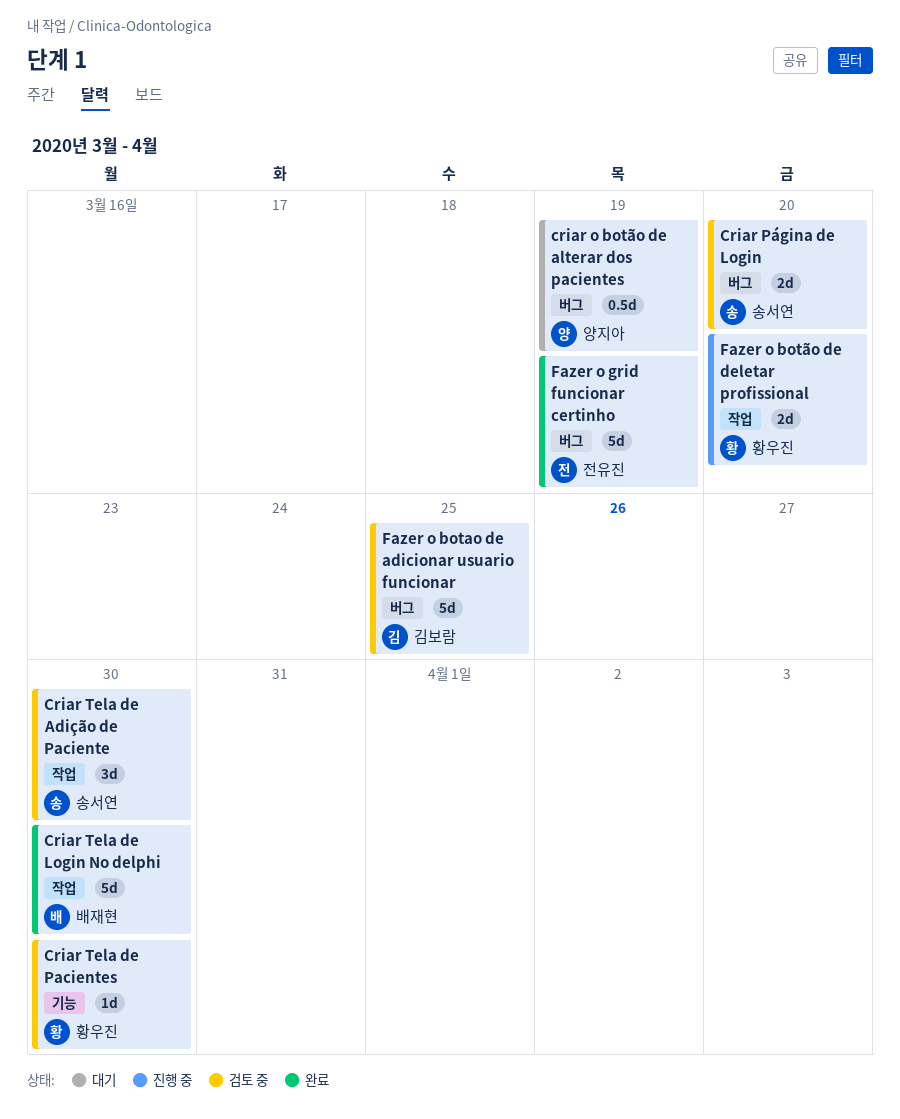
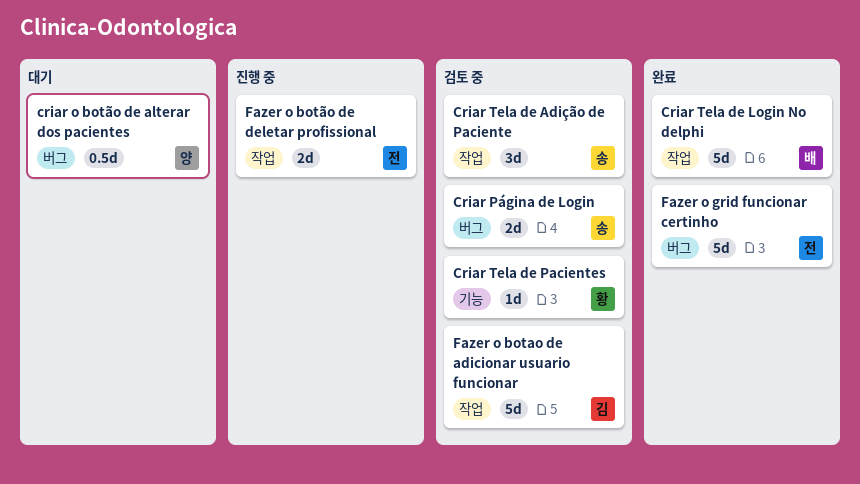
Fazer o botao de adicionar usuario funcionar, label: 버그 -> 작업
Fazer o botão de deletar profissional, owner: 황우진 -> 전유진

